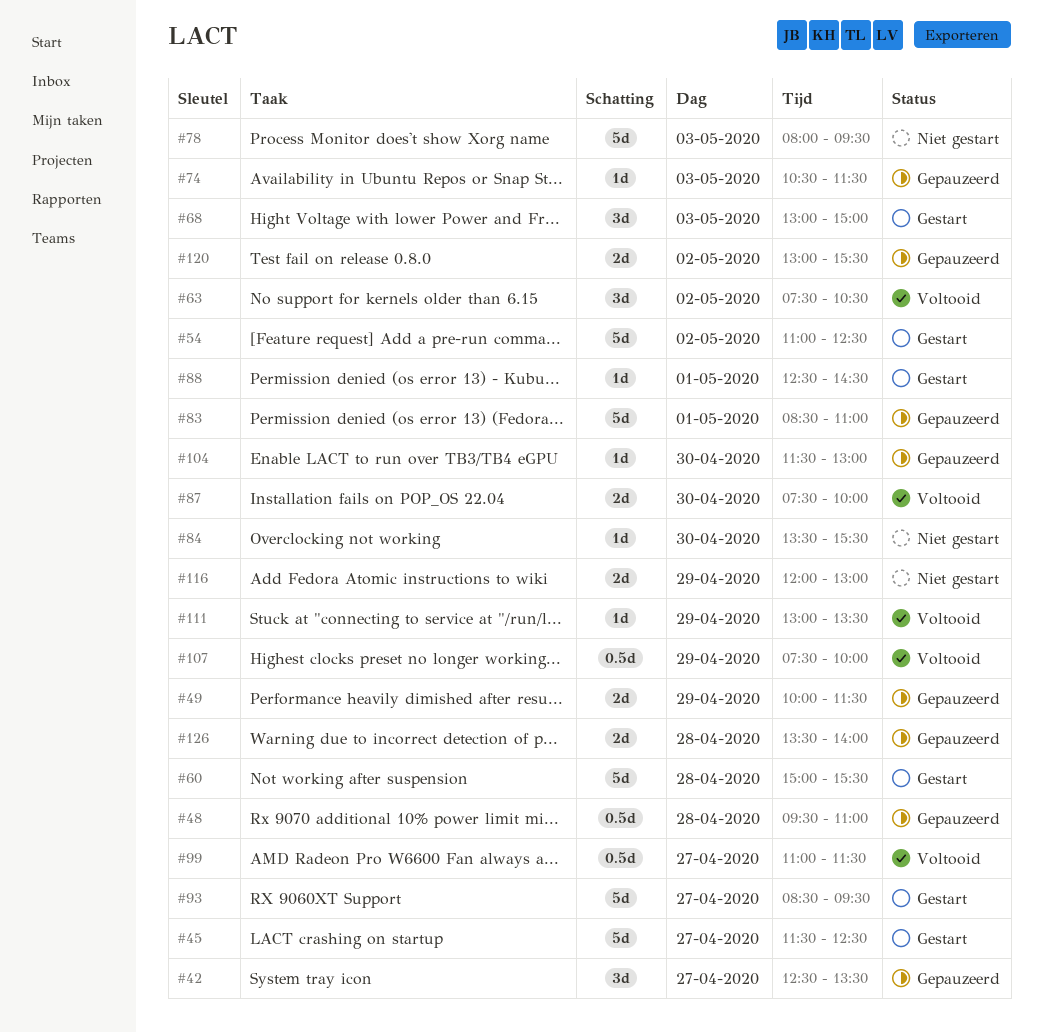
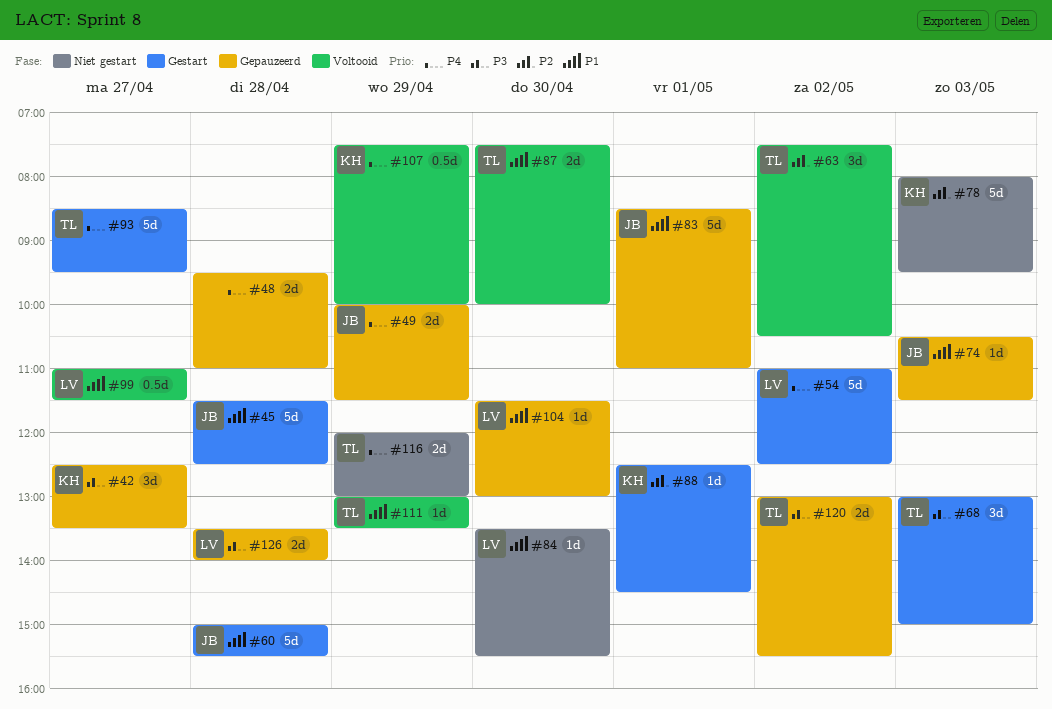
#45, day: Apr 27 -> Apr 28
#48, estimate: 0.5d -> 2d

